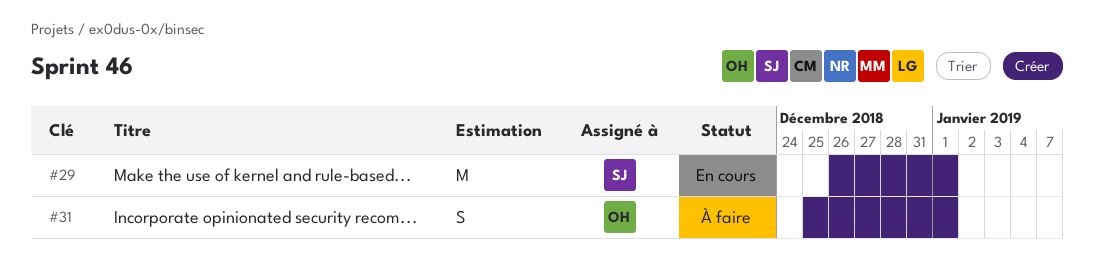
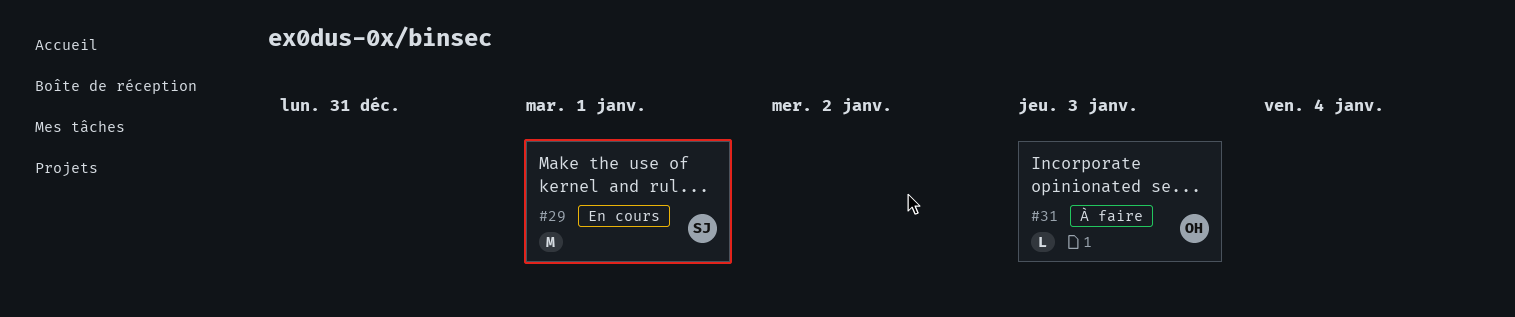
#31, estimate: S -> L
#31, due: Jan 1 -> Jan 3

